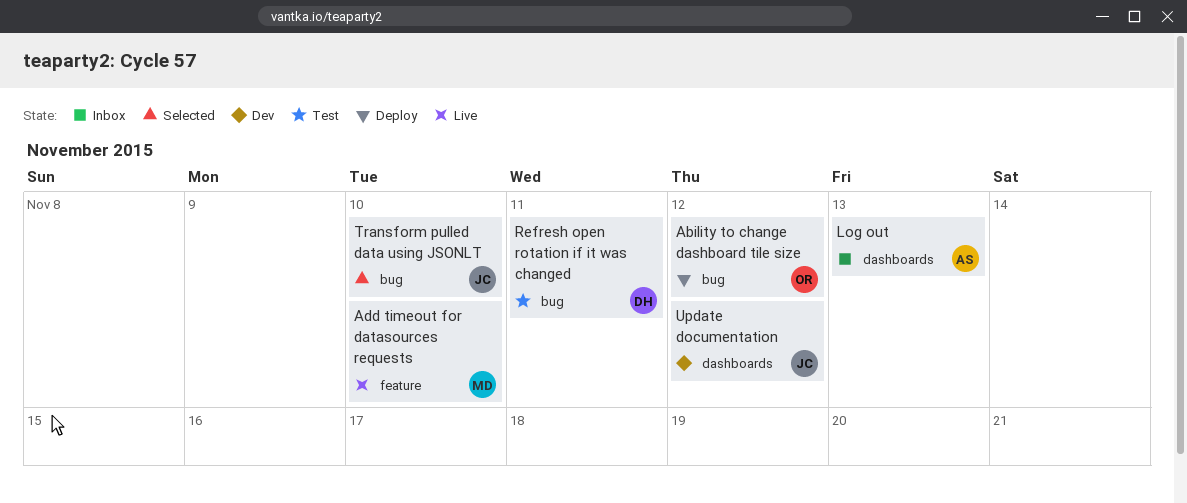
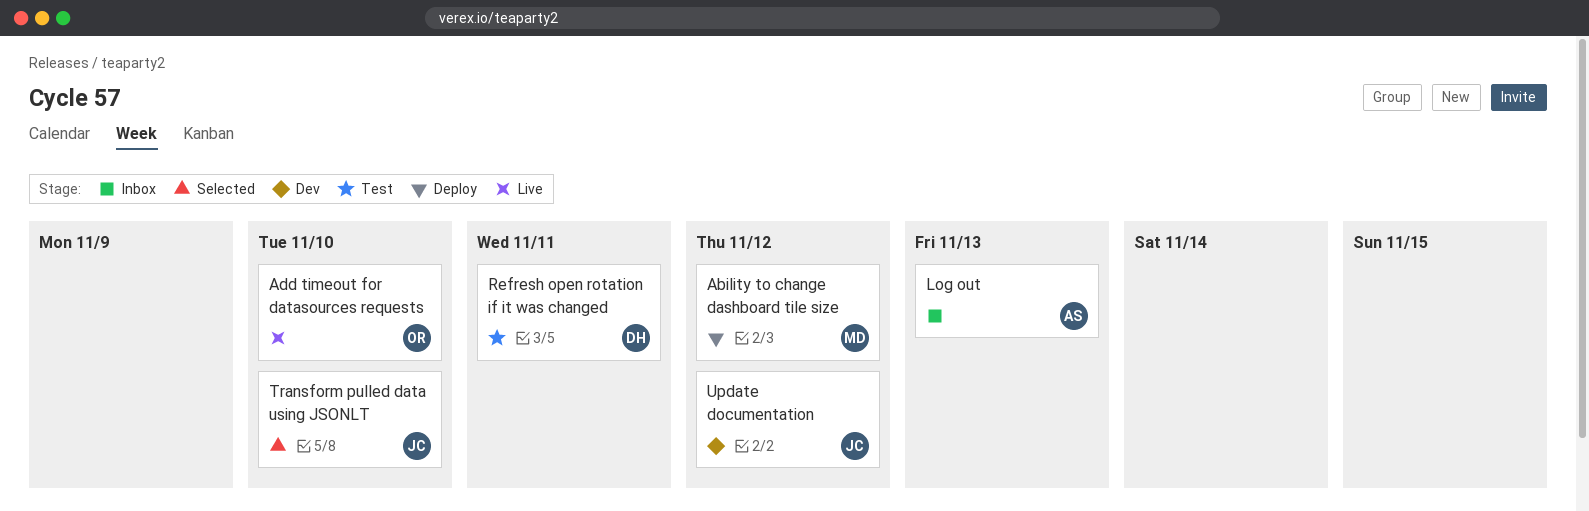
Ability to change dashboard tile size, owner: OR -> MD
Add timeout for datasources requests, owner: MD -> OR

